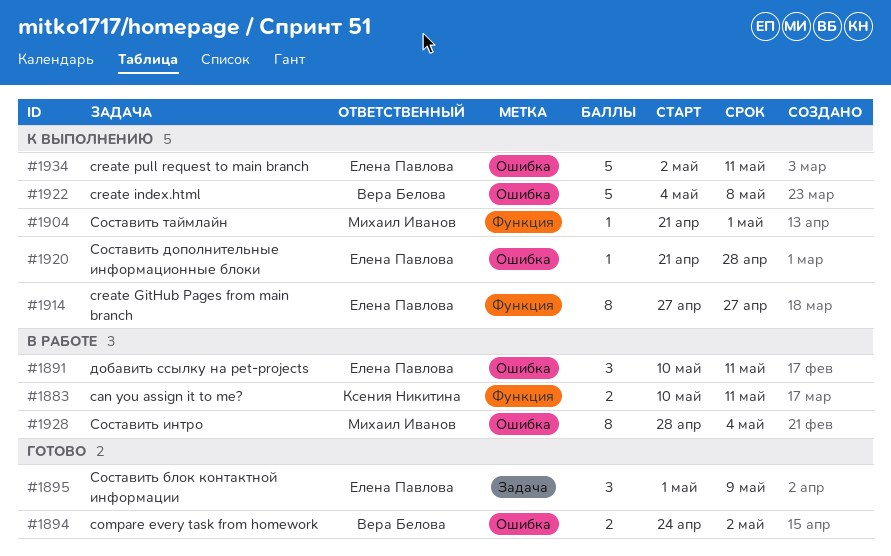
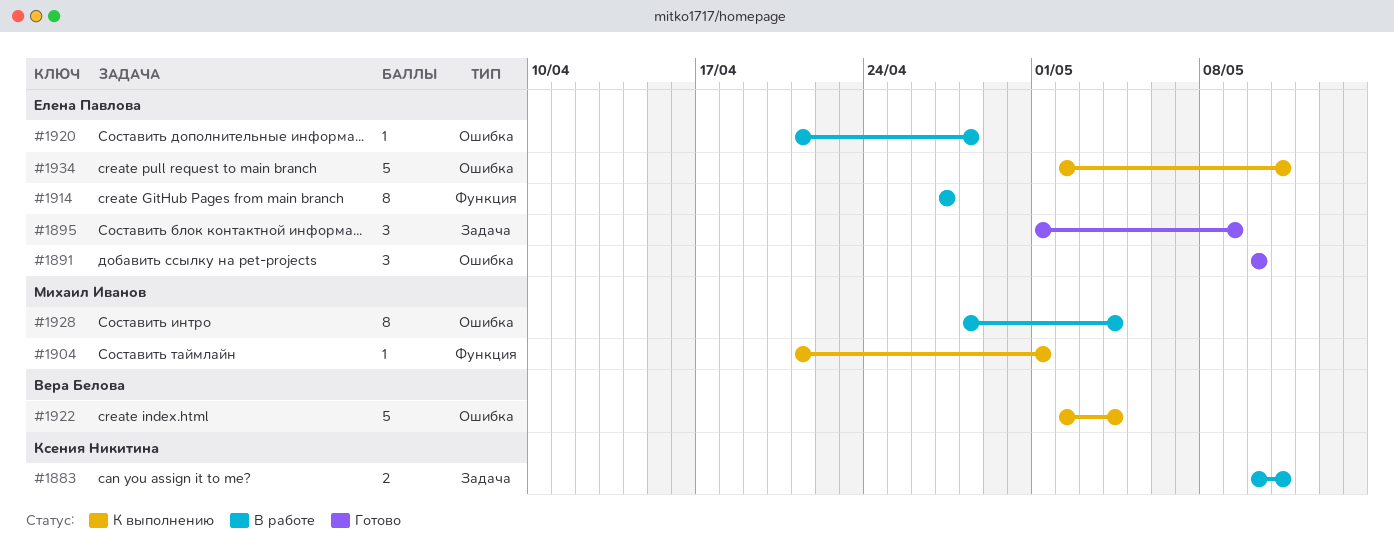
#1883, label: Функция -> Задача
#1891, status: В работе -> Готово
#1891, due: May 11 -> May 10
#1894: present -> none
#1914, status: К выполнению -> В работе
#1920, status: К выполнению -> В работе
#1922, start: May 4 -> May 2
#1922, due: May 8 -> May 4

